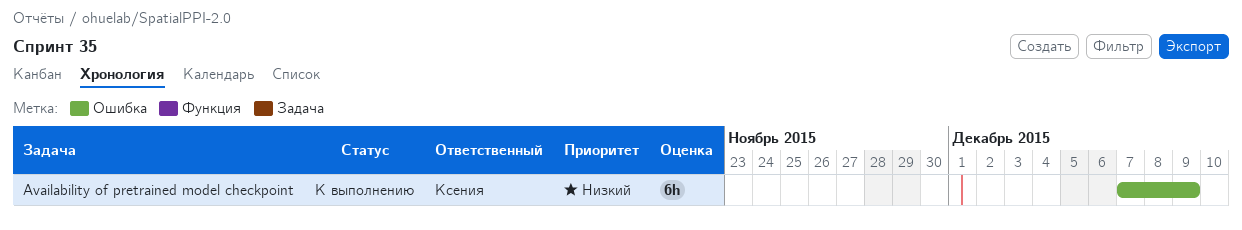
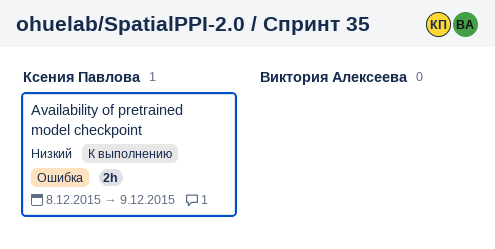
Availability of pretrained model checkpoint, estimate: 6h -> 2h
Availability of pretrained model checkpoint, start: Dec 7 -> Dec 8

